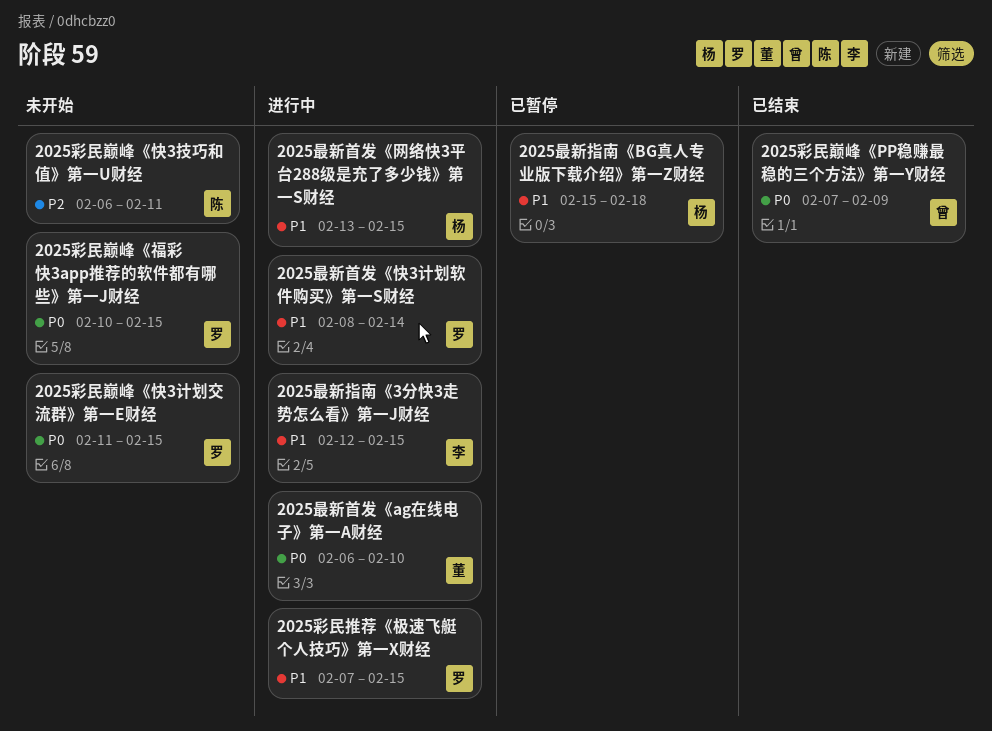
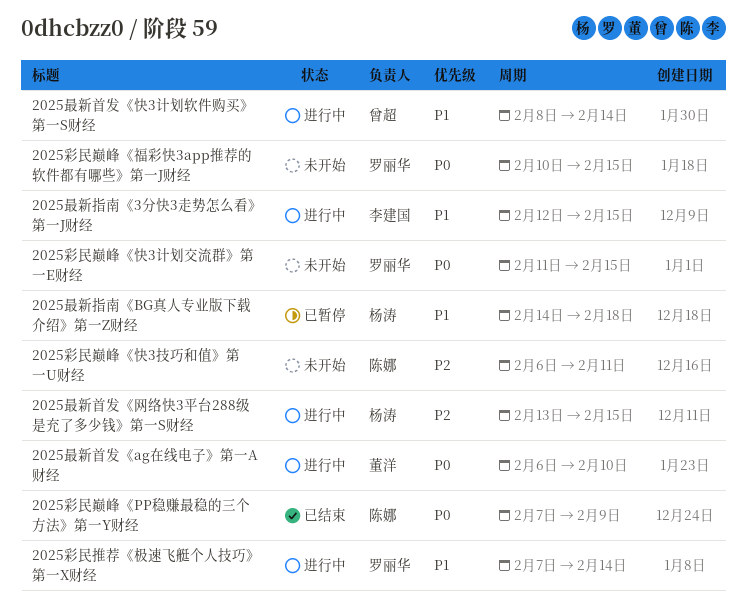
2025彩民巅峰《PP稳赚最稳的三个方法》第一Y财经, owner: 曾超 -> 陈娜
2025彩民推荐《极速飞艇个人技巧》第一X财经, due: Feb 15 -> Feb 14
2025最新指南《BG真人专业版下载介绍》第一Z财经, start: Feb 15 -> Feb 14
2025最新首发《快3计划软件购买》第一S财经, owner: 罗丽华 -> 曾超
2025最新首发《网络快3平台288级是充了多少钱》第一S财经, priority: P1 -> P2

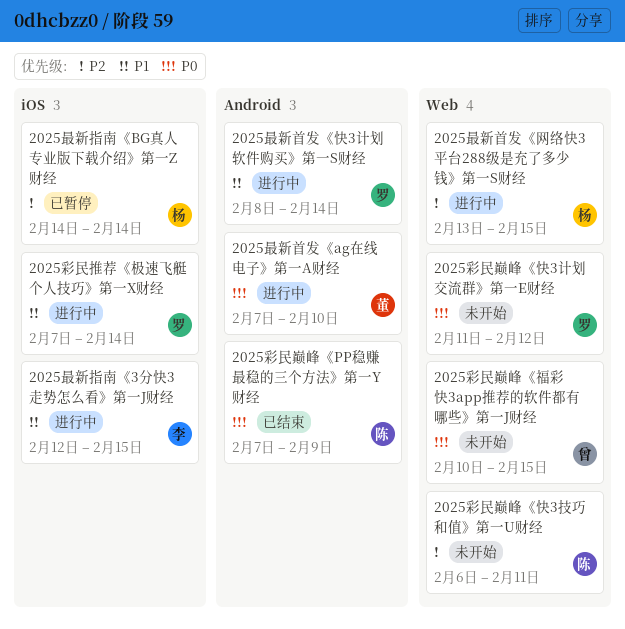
2025彩民巅峰《快3计划交流群》第一E财经, due: Feb 15 -> Feb 12
2025彩民巅峰《福彩快3app推荐的软件都有哪些》第一J财经, owner: 罗丽华 -> 曾超
2025最新指南《BG真人专业版下载介绍》第一Z财经, priority: P1 -> P2
2025最新指南《BG真人专业版下载介绍》第一Z财经, due: Feb 18 -> Feb 14
2025最新首发《ag在线电子》第一A财经, start: Feb 6 -> Feb 7
2025最新首发《快3计划软件购买》第一S财经, owner: 曾超 -> 罗丽华

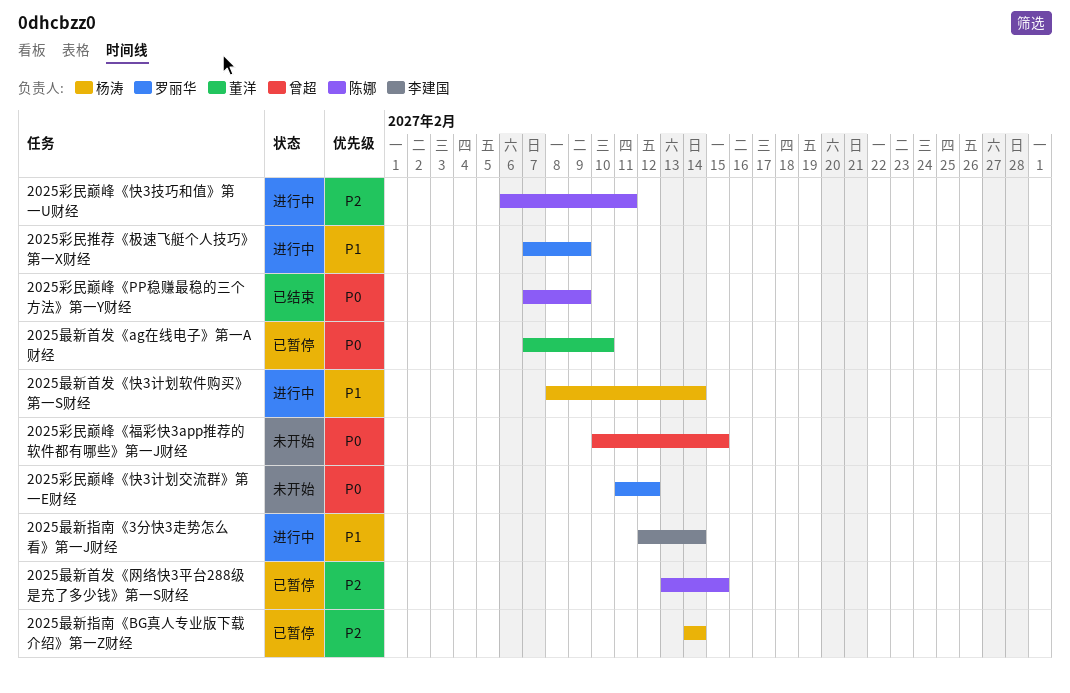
2025彩民巅峰《快3技巧和值》第一U财经, status: 未开始 -> 进行中
2025彩民推荐《极速飞艇个人技巧》第一X财经, due: Feb 14 -> Feb 9
2025最新指南《3分快3走势怎么看》第一J财经, due: Feb 15 -> Feb 14
2025最新首发《ag在线电子》第一A财经, status: 进行中 -> 已暂停
2025最新首发《快3计划软件购买》第一S财经, owner: 罗丽华 -> 杨涛
2025最新首发《网络快3平台288级是充了多少钱》第一S财经, status: 进行中 -> 已暂停
2025最新首发《网络快3平台288级是充了多少钱》第一S财经, owner: 杨涛 -> 陈娜

